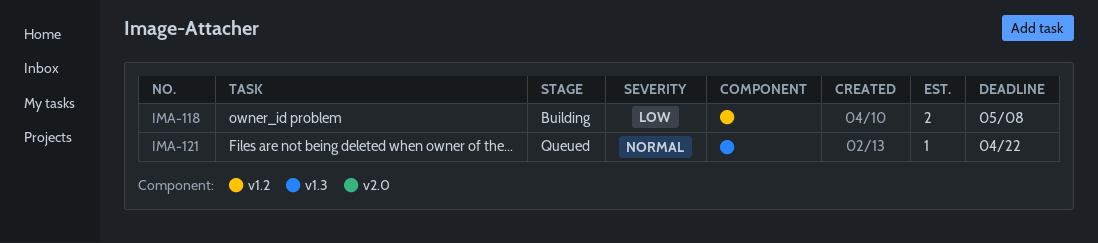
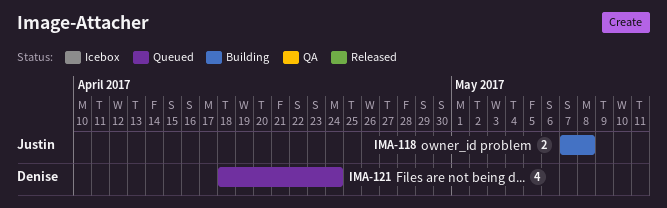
IMA-121, estimate: 1 -> 4
IMA-121, due: Apr 22 -> Apr 24

